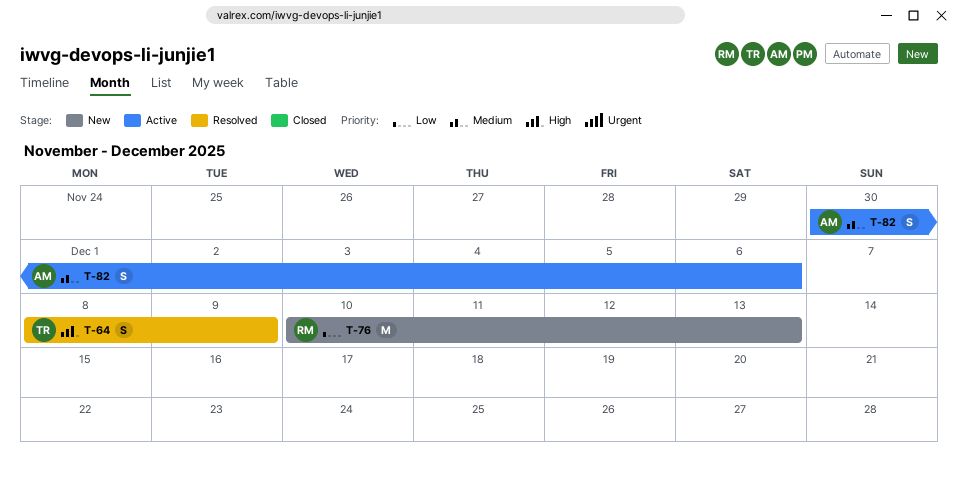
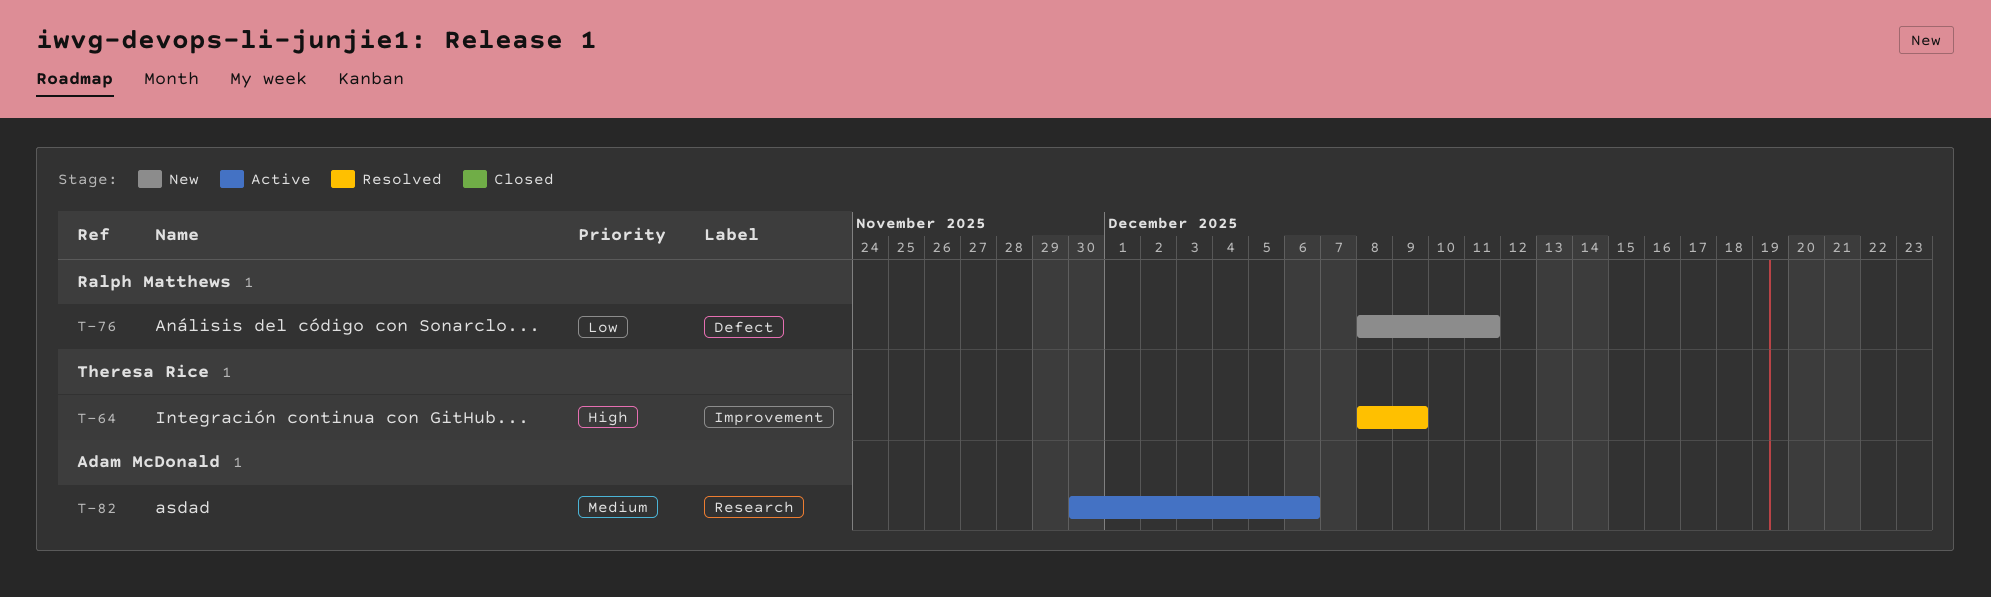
T-76, start: Dec 10 -> Dec 8
T-76, due: Dec 13 -> Dec 11

